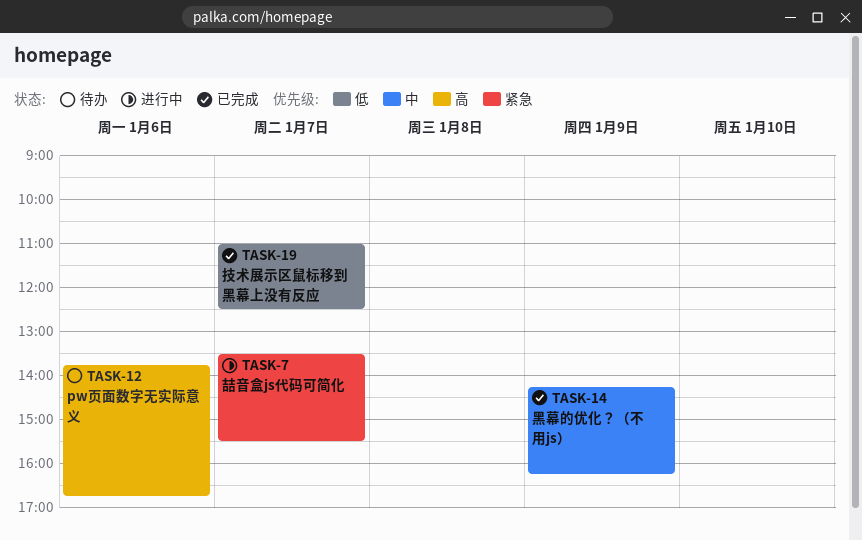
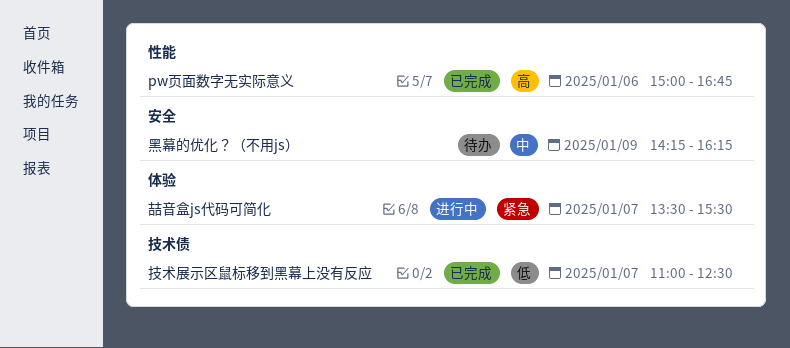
pw页面数字无实际意义, status: 待办 -> 已完成
pw页面数字无实际意义, begins: 13:45 -> 15:00
黑幕的优化？（不用js）, status: 已完成 -> 待办

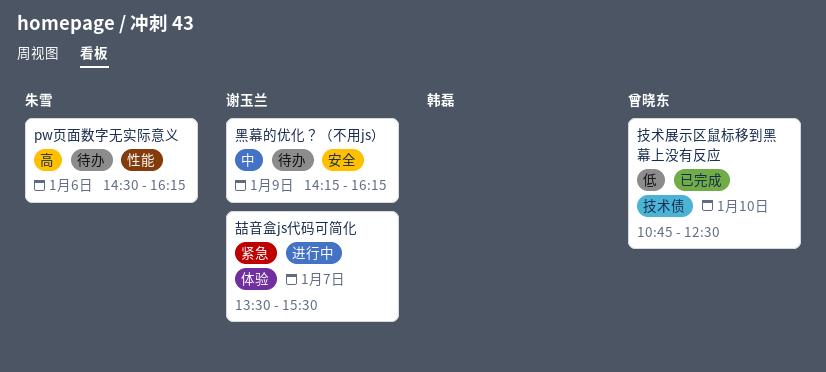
pw页面数字无实际意义, status: 已完成 -> 待办
pw页面数字无实际意义, begins: 15:00 -> 14:30
pw页面数字无实际意义, ends: 16:45 -> 16:15
技术展示区鼠标移到黑幕上没有反应, day: Jan 7 -> Jan 10
技术展示区鼠标移到黑幕上没有反应, begins: 11:00 -> 10:45

